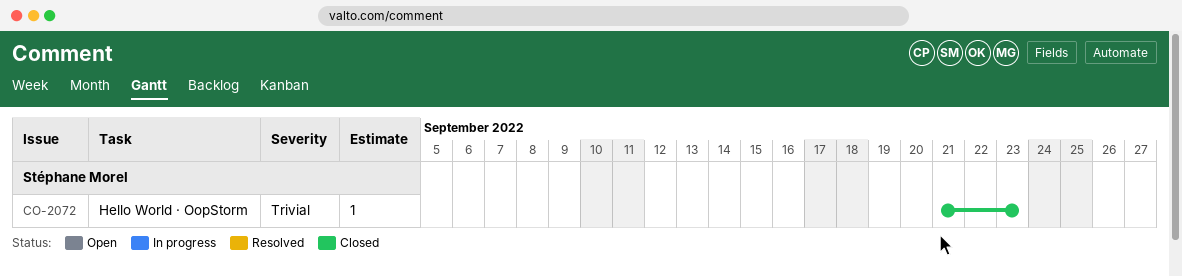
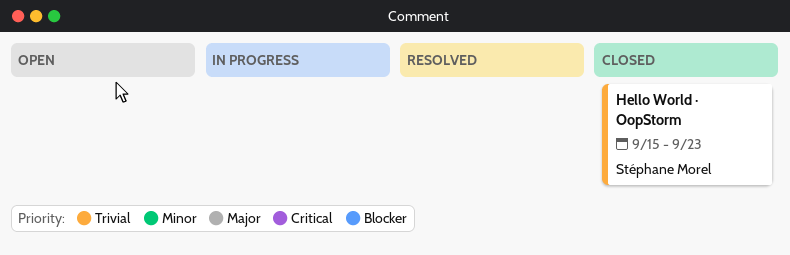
Hello World · OopStorm, start: Sep 21 -> Sep 15

